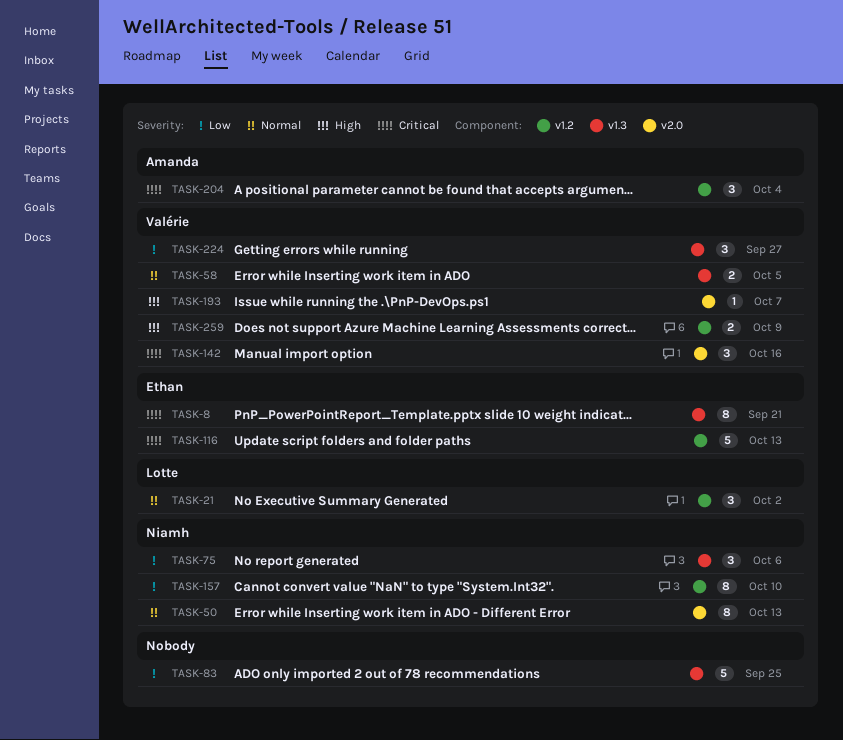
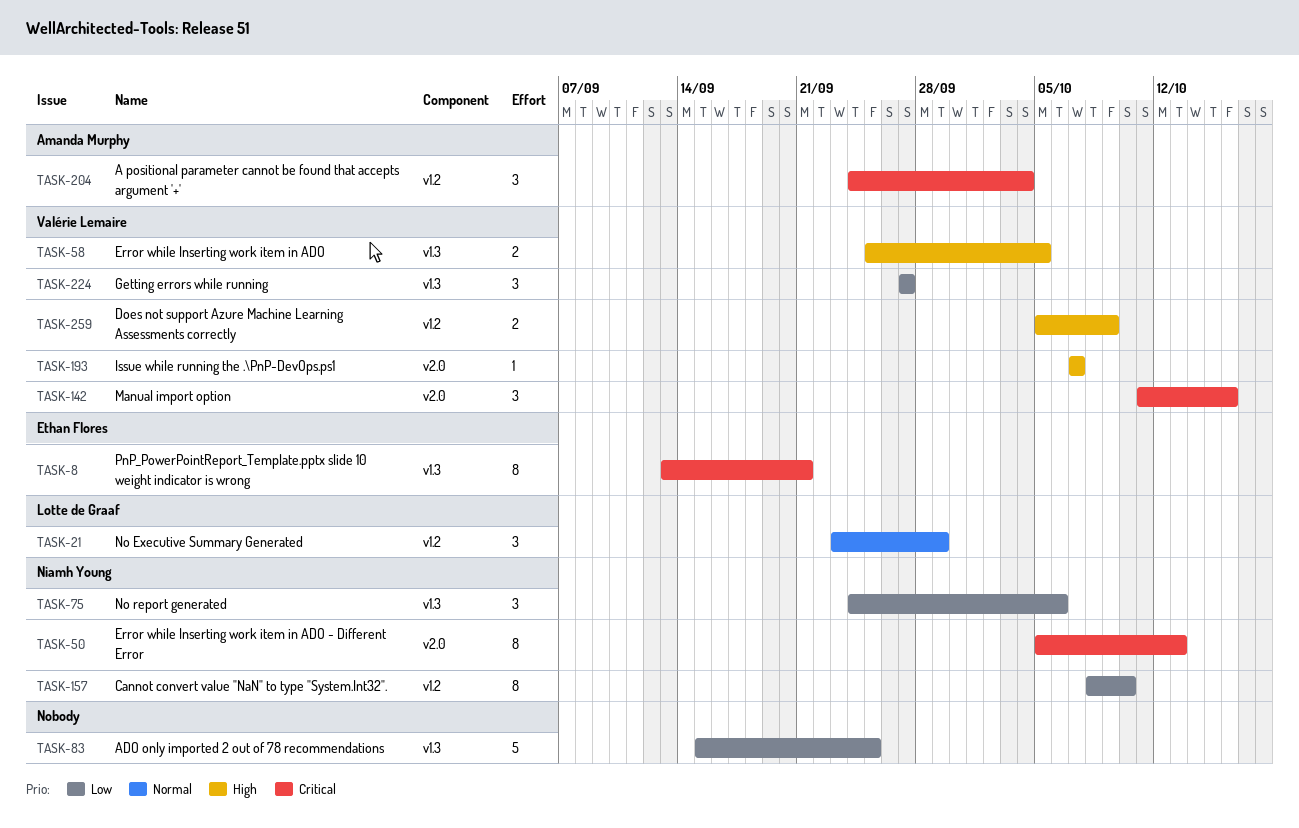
TASK-21, due: Oct 2 -> Sep 29
TASK-50, priority: Normal -> Critical
TASK-58, priority: Normal -> High
TASK-116: present -> none

